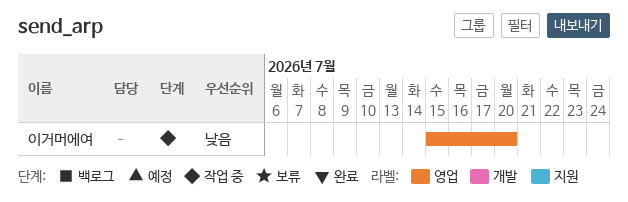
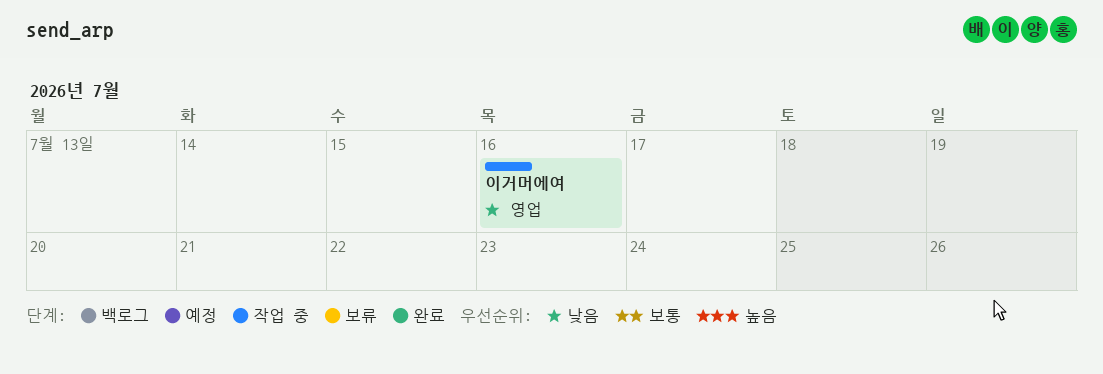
이거머에여, due: Jul 20 -> Jul 16

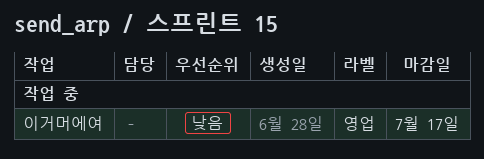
이거머에여, due: Jul 16 -> Jul 17

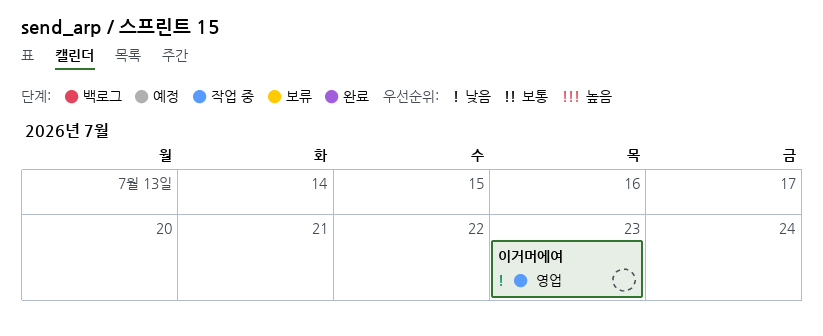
이거머에여, due: Jul 17 -> Jul 23

